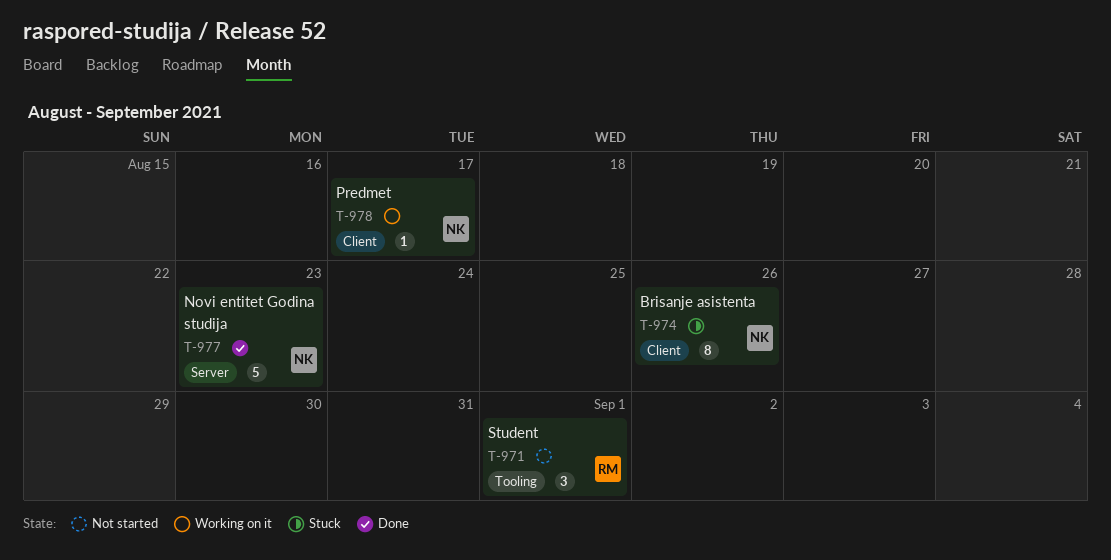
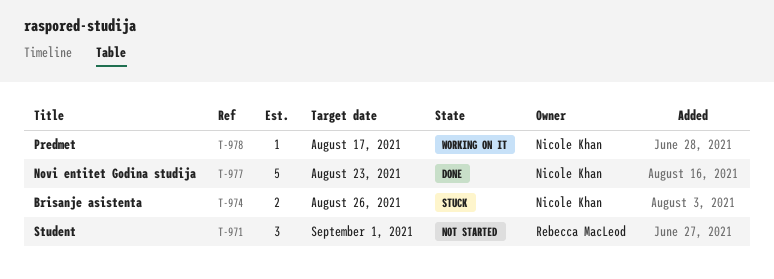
T-974, estimate: 8 -> 2

